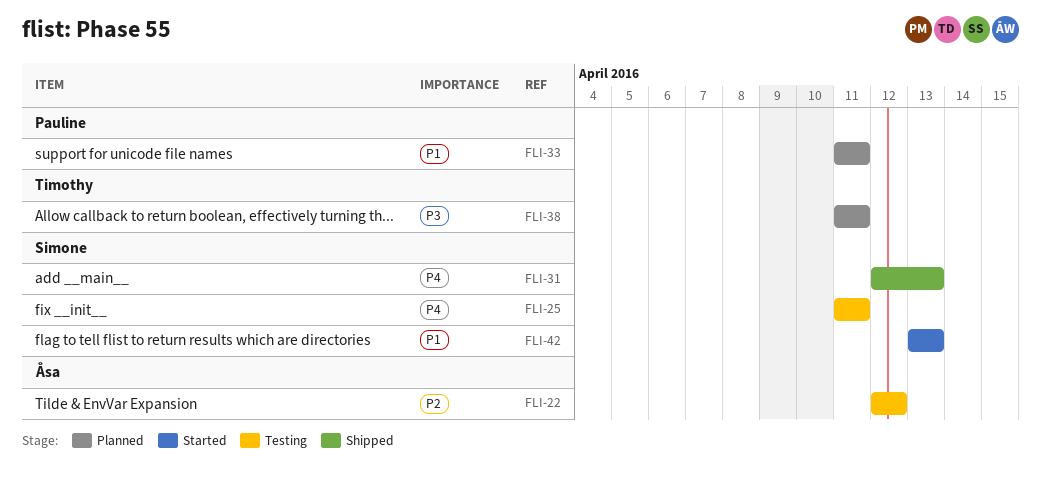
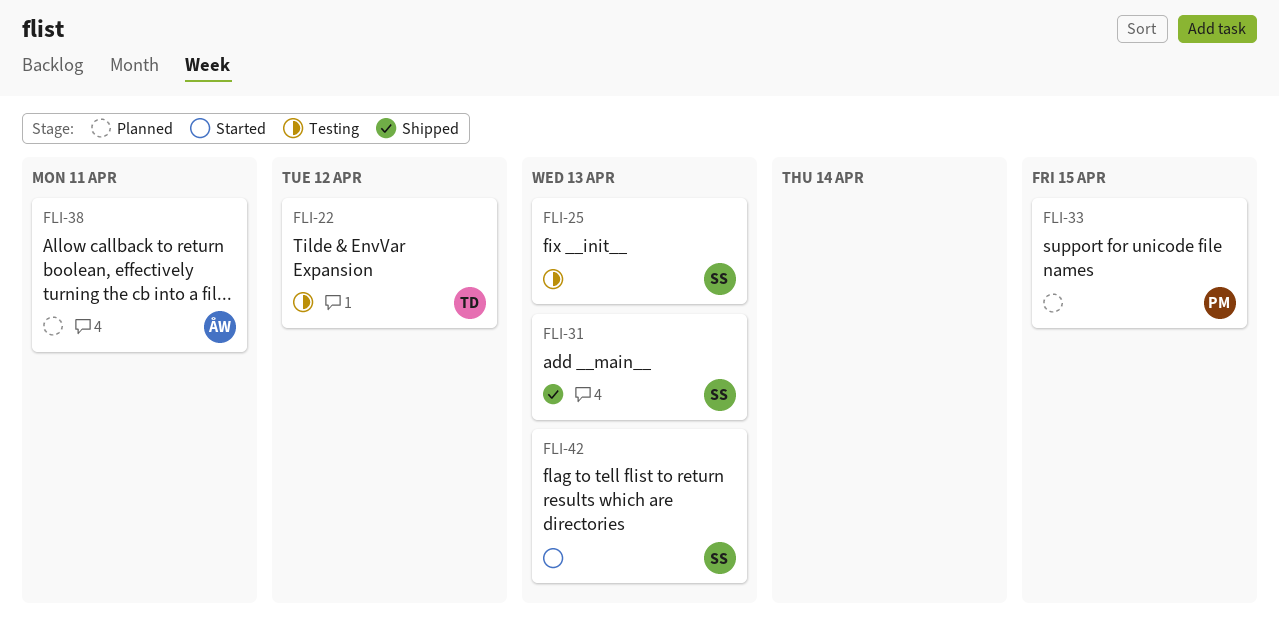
FLI-22, owner: Åsa -> Timothy
FLI-25, due: Apr 11 -> Apr 13
FLI-33, due: Apr 11 -> Apr 15
FLI-38, owner: Timothy -> Åsa

